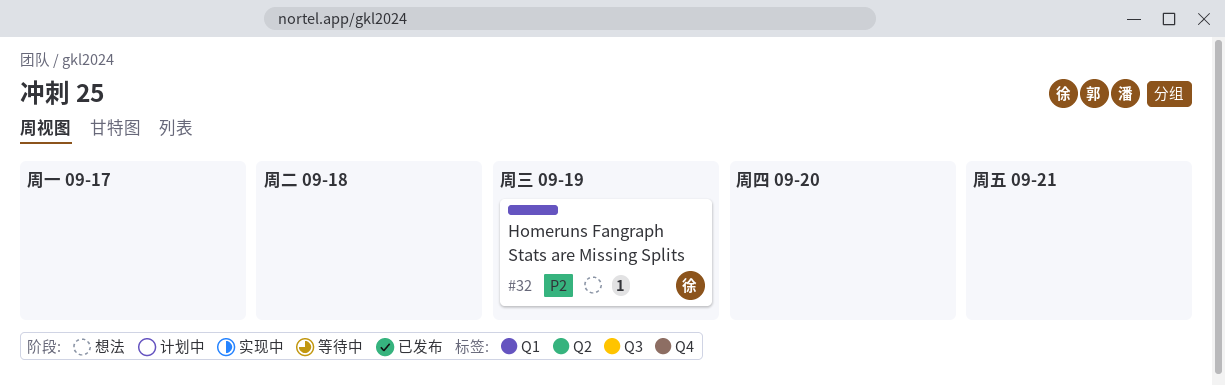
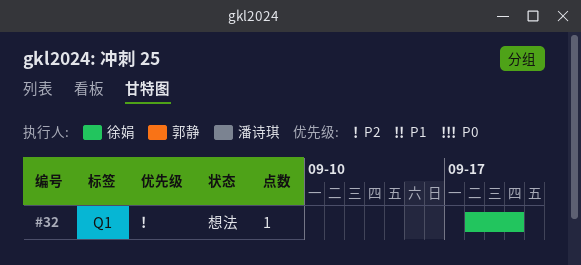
#32, due: Sep 19 -> Sep 20

